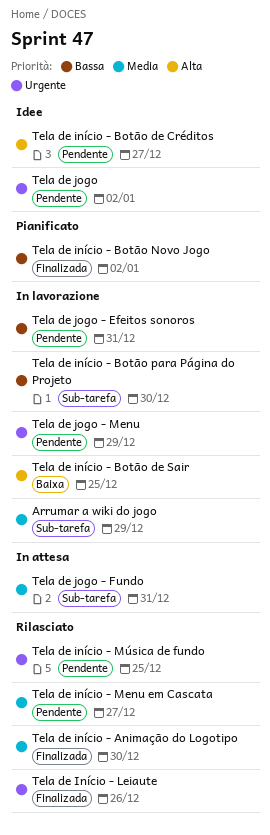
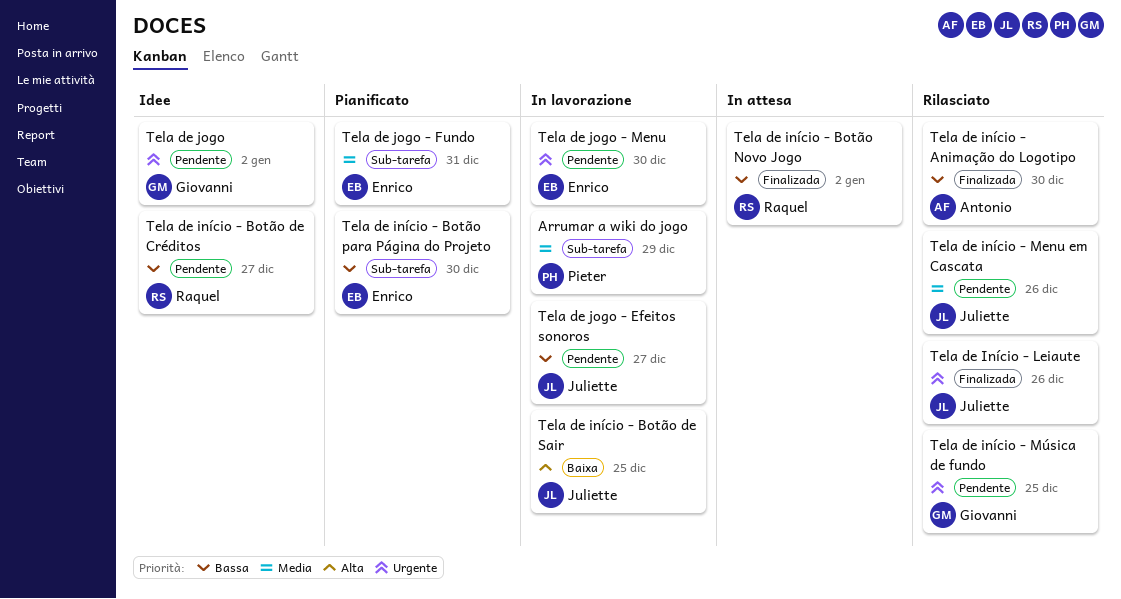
Tela de início - Animação do Logotipo, priority: Media -> Bassa
Tela de início - Botão de Créditos, priority: Alta -> Bassa
Tela de início - Botão Novo Jogo, status: Pianificato -> In attesa
Tela de início - Botão para Página do Projeto, status: In lavorazione -> Pianificato
Tela de início - Menu em Cascata, due: Dec 27 -> Dec 26
Tela de jogo - Efeitos sonoros, due: Dec 31 -> Dec 27
Tela de jogo - Fundo, status: In attesa -> Pianificato
Tela de jogo - Menu, due: Dec 29 -> Dec 30

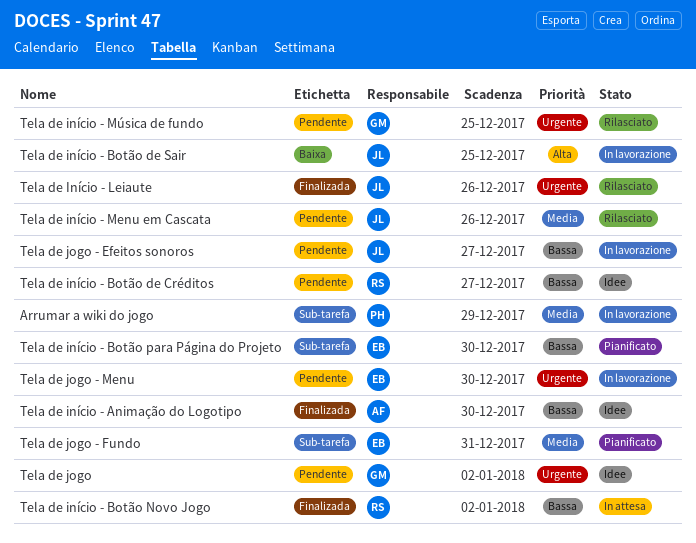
Tela de início - Animação do Logotipo, status: Rilasciato -> Idee

